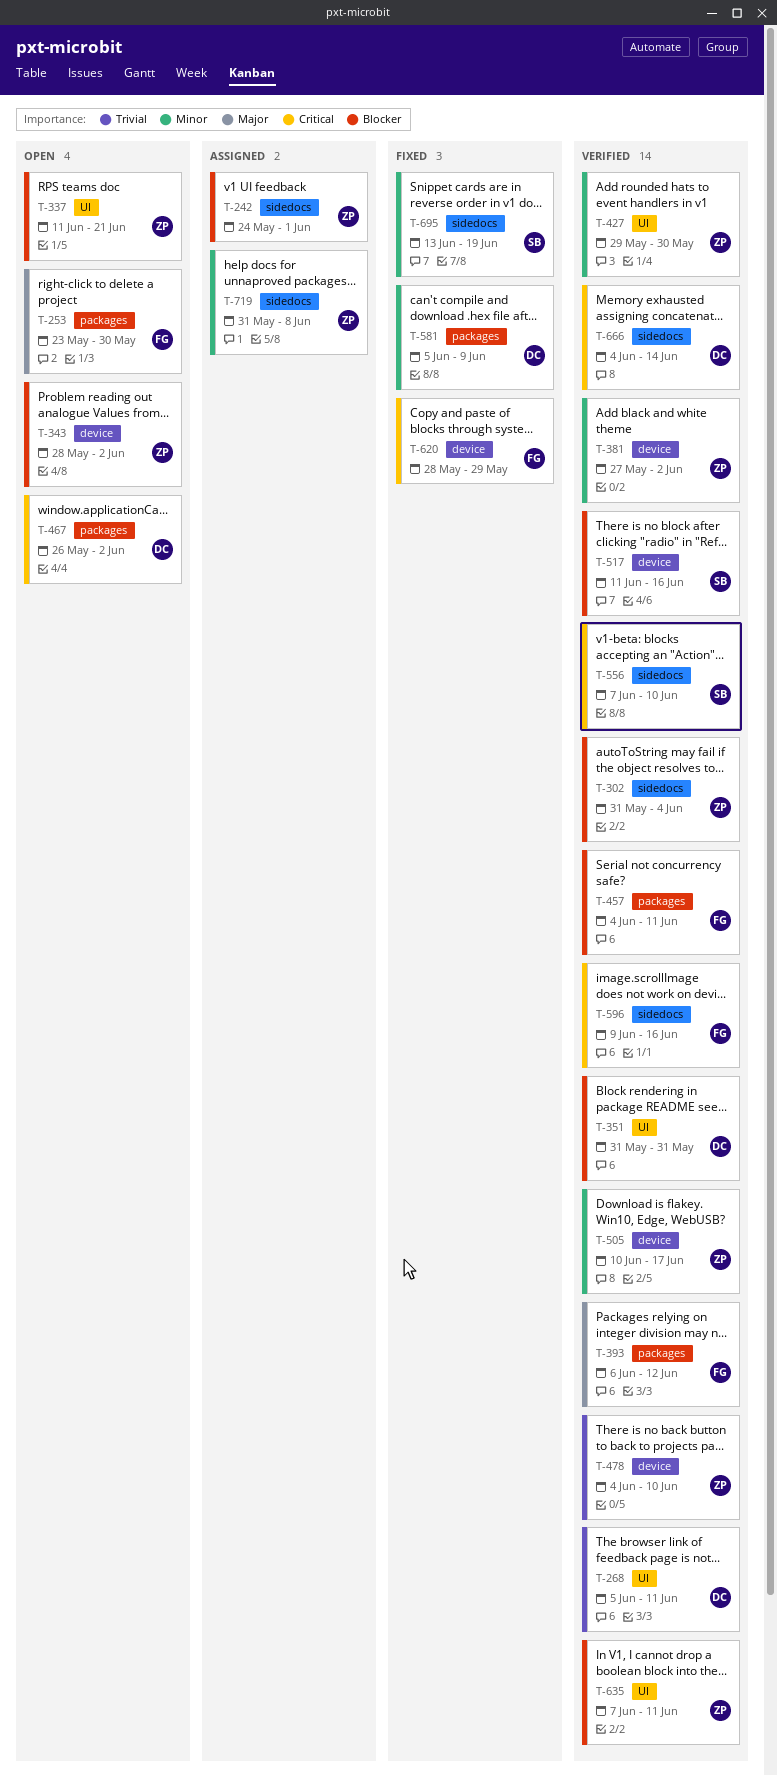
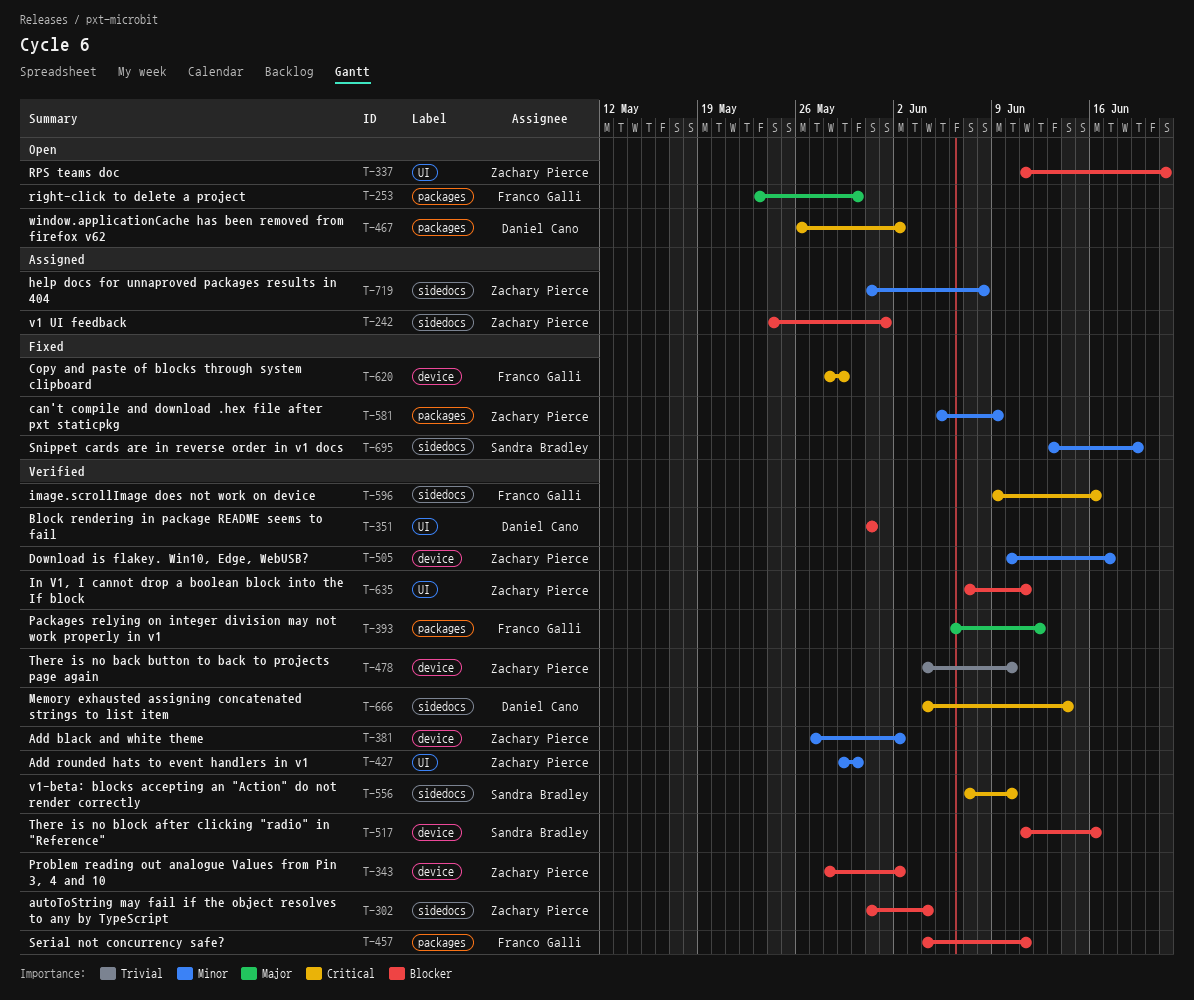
T-268: present -> none
T-343, status: Open -> Verified
T-581, owner: Daniel Cano -> Zachary Pierce

